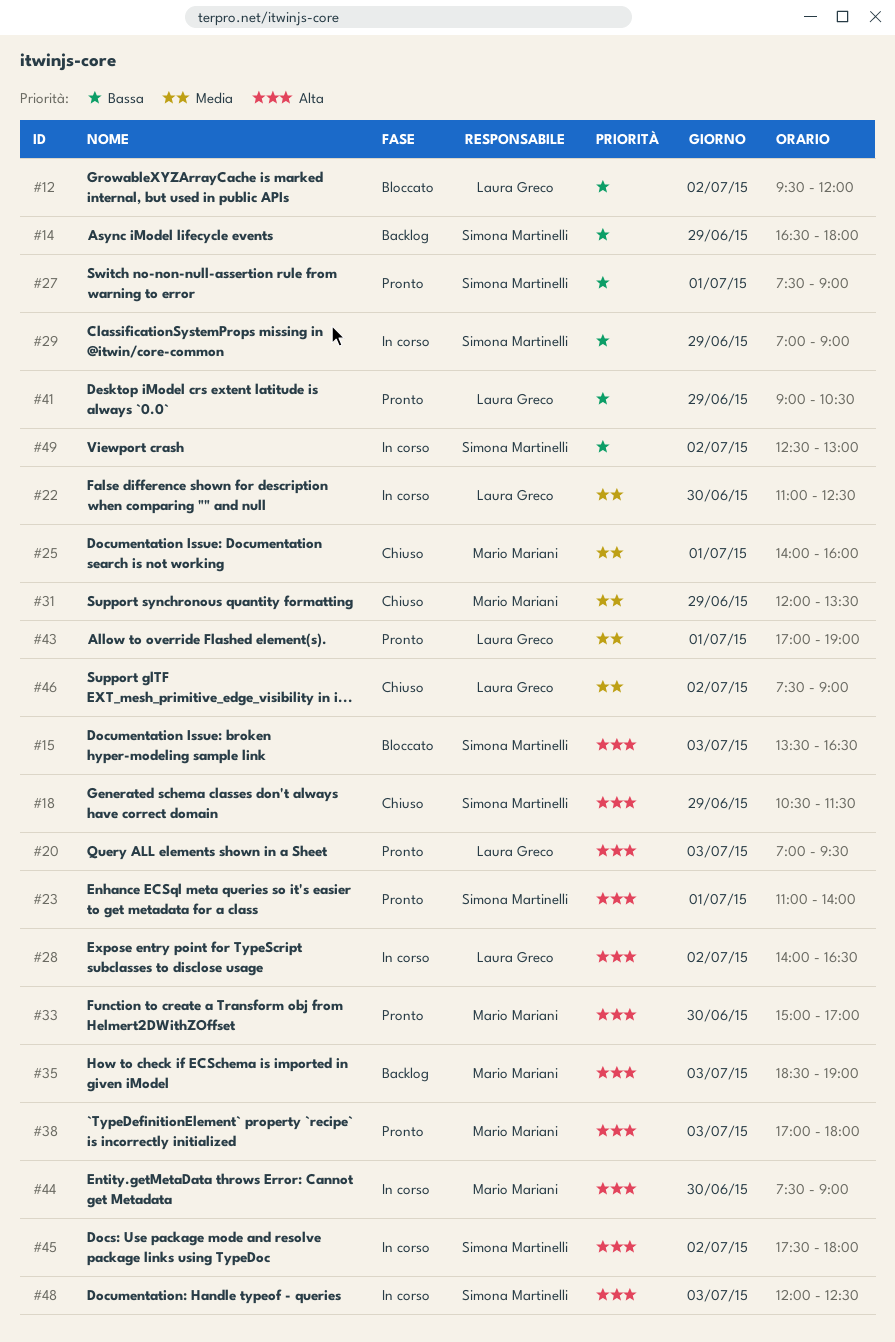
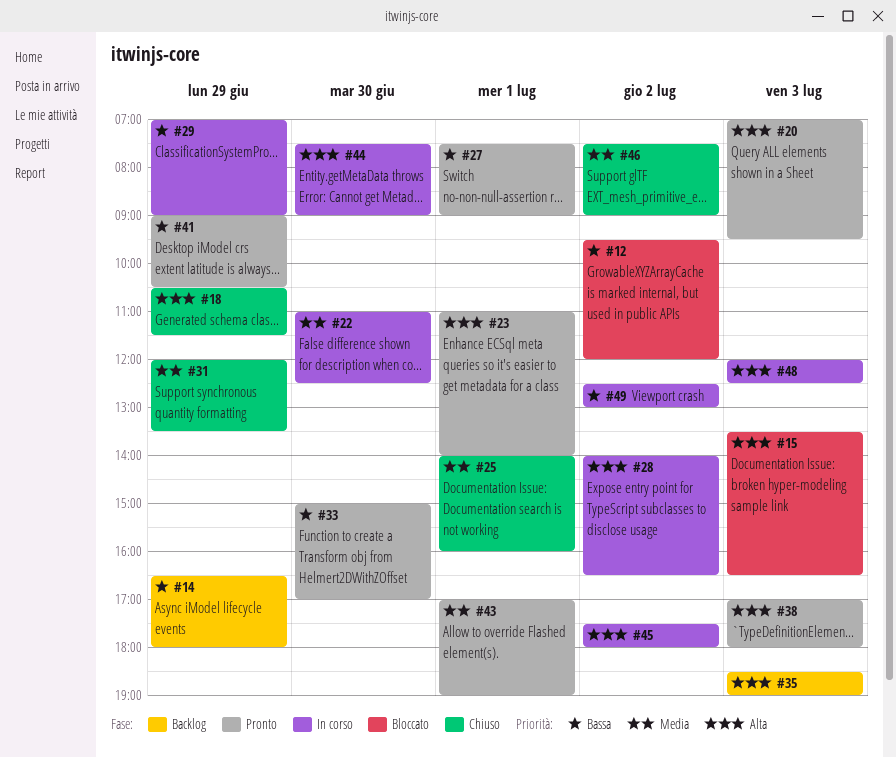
#33, priority: Alta -> Bassa

